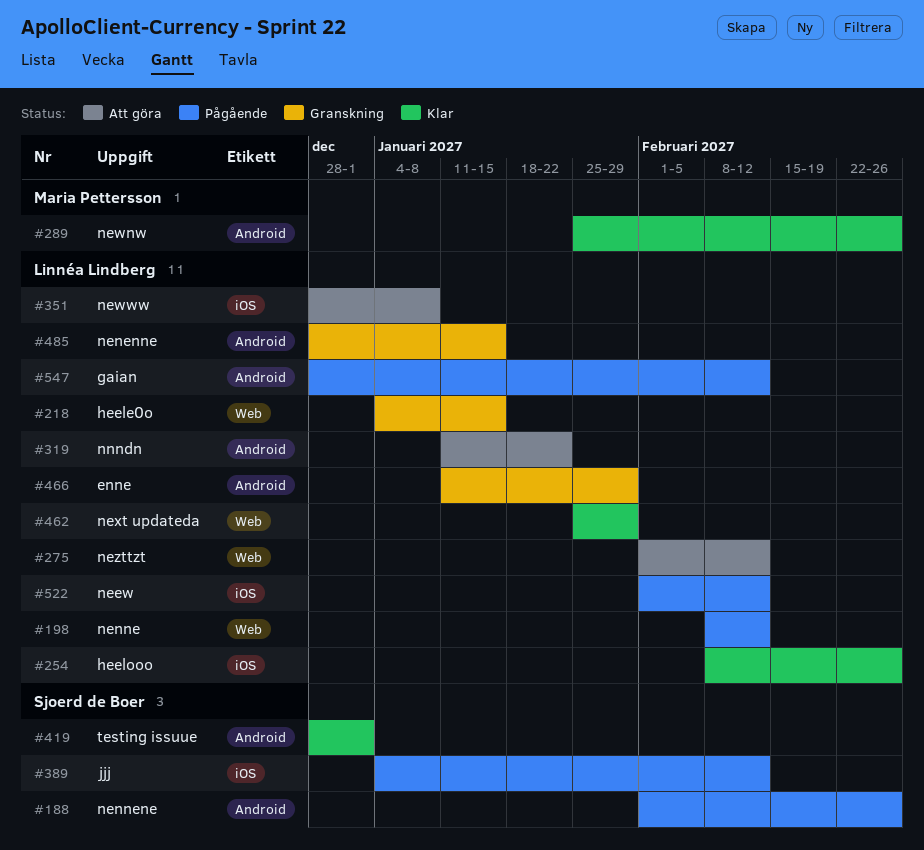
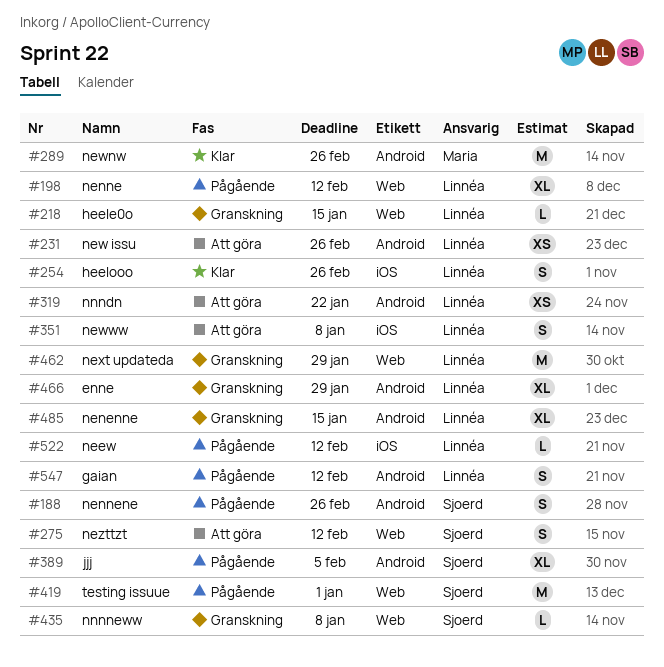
#231: none -> present
#275, owner: Linnéa Lindberg -> Sjoerd de Boer
#389, label: iOS -> Android
#389, due: Feb 12 -> Feb 5
#419, status: Klar -> Pågående
#419, label: Android -> Web
#435: none -> present
#462, status: Klar -> Granskning

